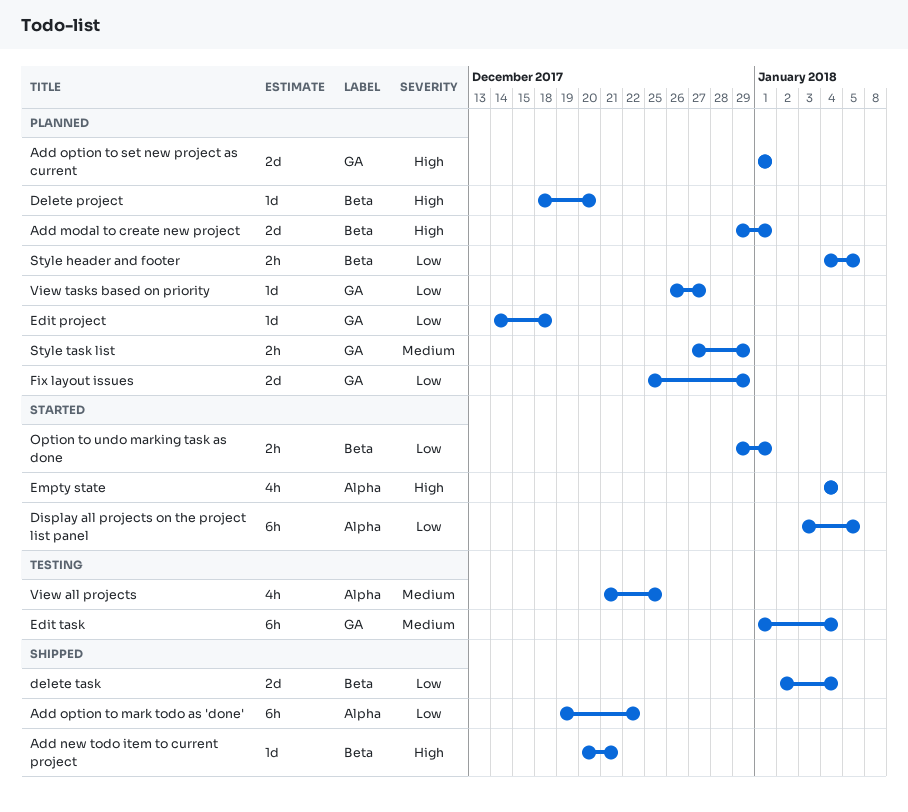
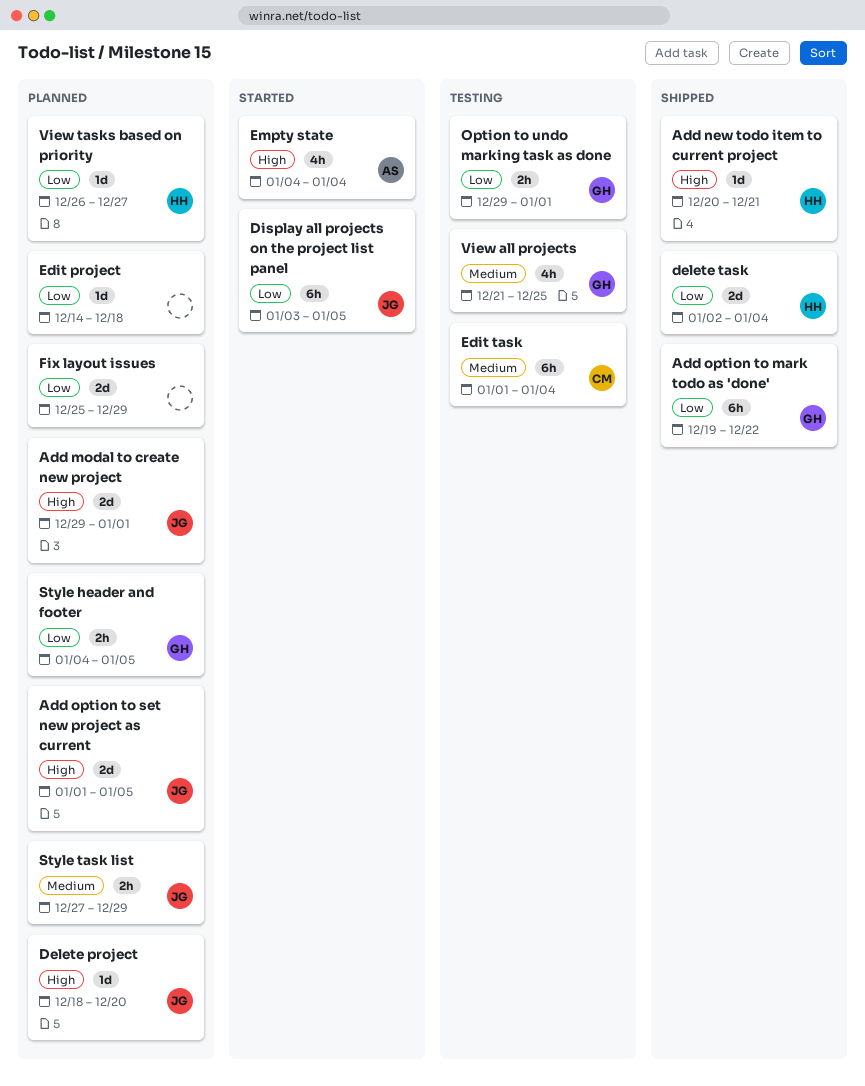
Add option to set new project as current, due: Jan 1 -> Jan 5
Option to undo marking task as done, status: Started -> Testing

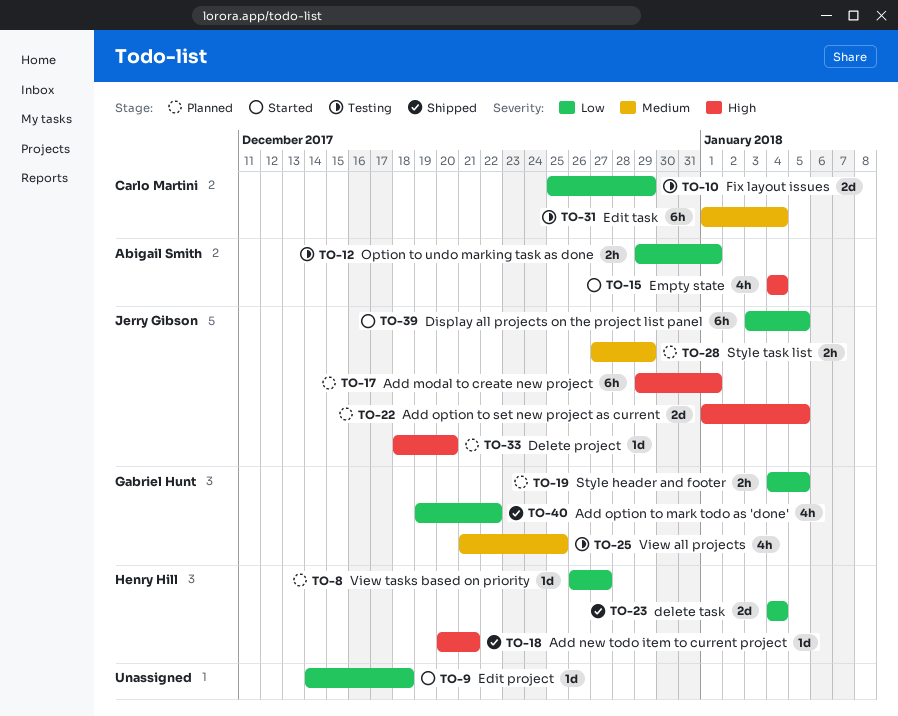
Add modal to create new project, estimate: 2d -> 6h
Add option to mark todo as 'done', estimate: 6h -> 4h
delete task, start: Jan 2 -> Jan 4
Edit project, status: Planned -> Started
Fix layout issues, status: Planned -> Testing
Fix layout issues, owner: none -> Carlo Martini
Option to undo marking task as done, owner: Gabriel Hunt -> Abigail Smith

